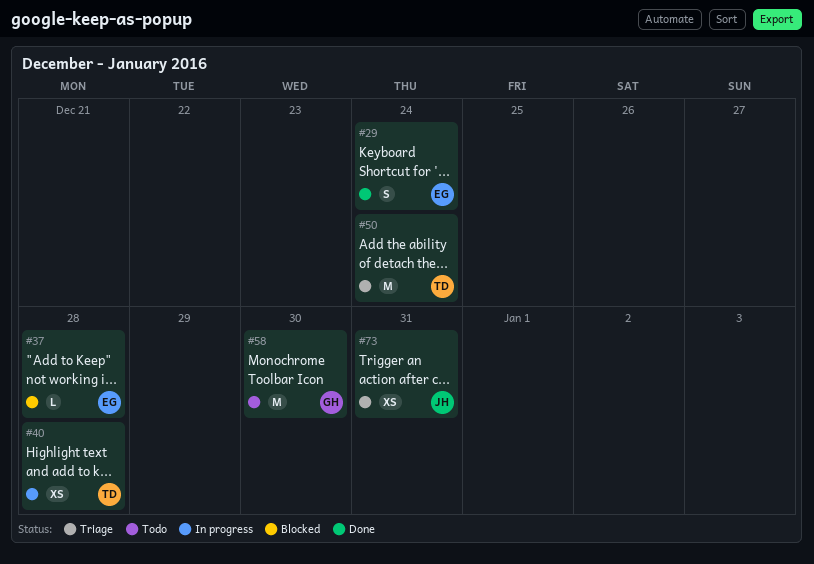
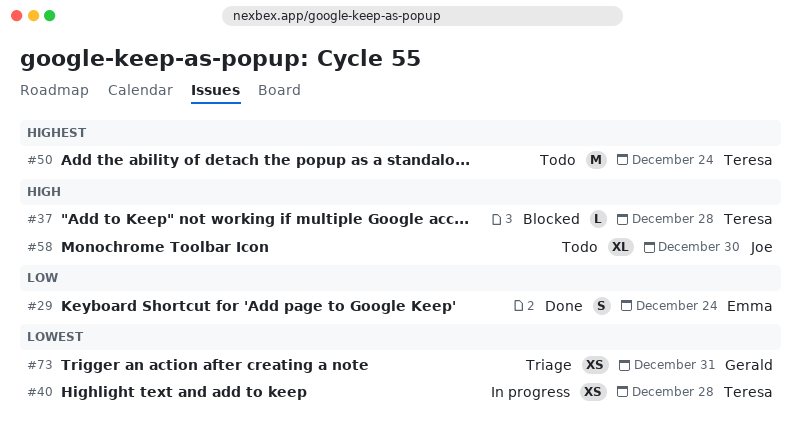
#37, owner: Emma -> Teresa
#50, status: Triage -> Todo
#58, owner: Gerald -> Joe
#58, estimate: M -> XL
#73, owner: Joe -> Gerald

